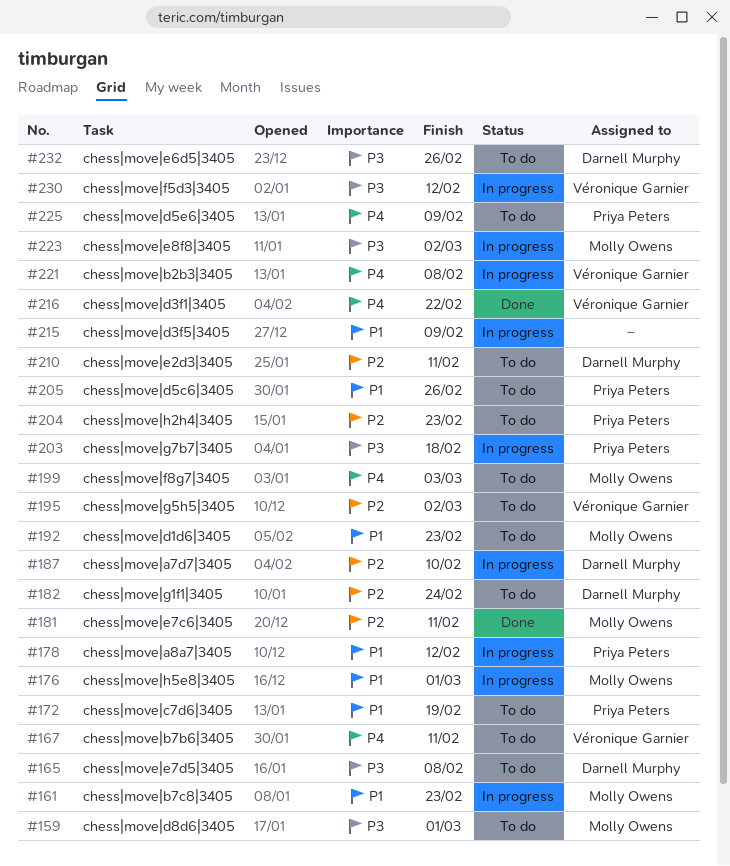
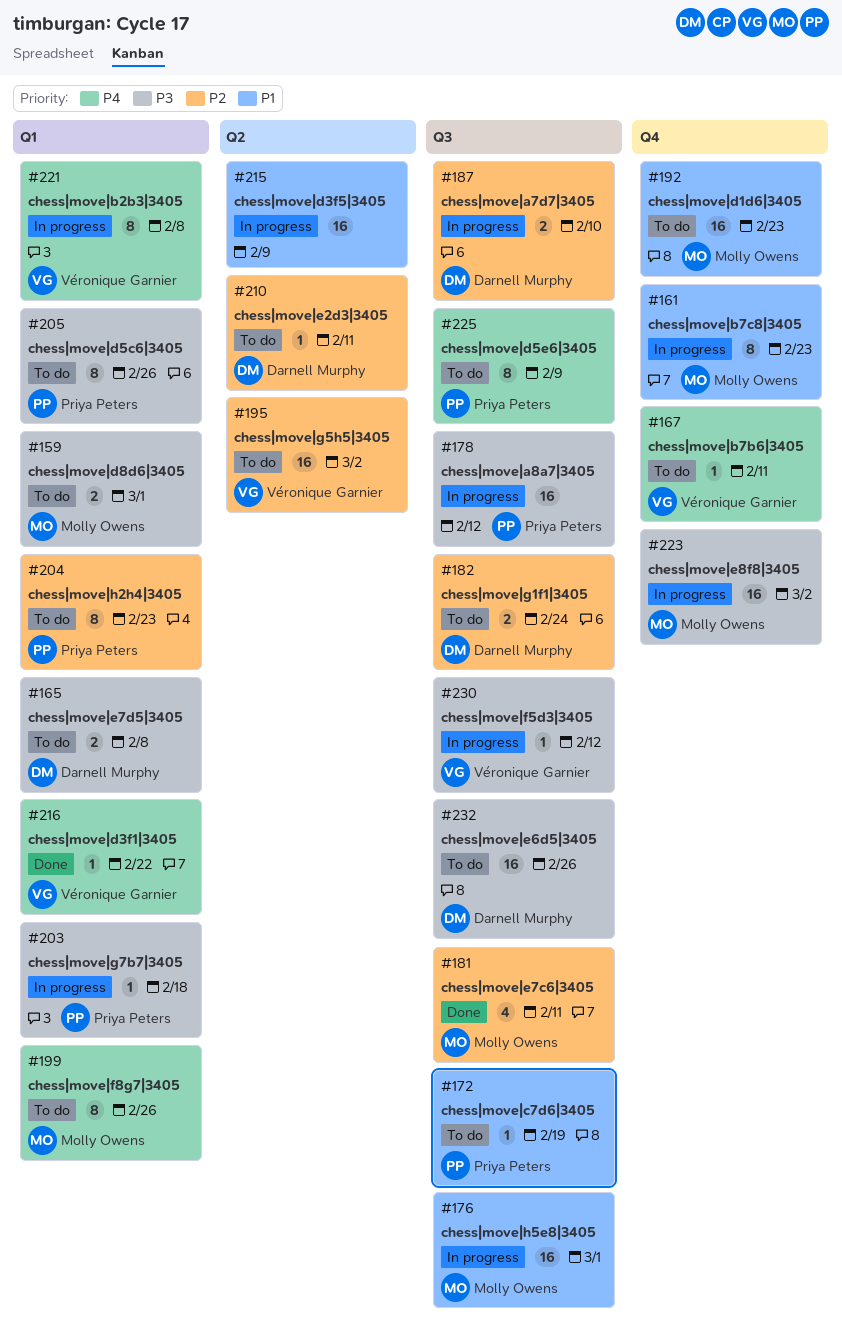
#178, priority: P1 -> P3
#199, due: Mar 3 -> Feb 26
#205, priority: P1 -> P3

